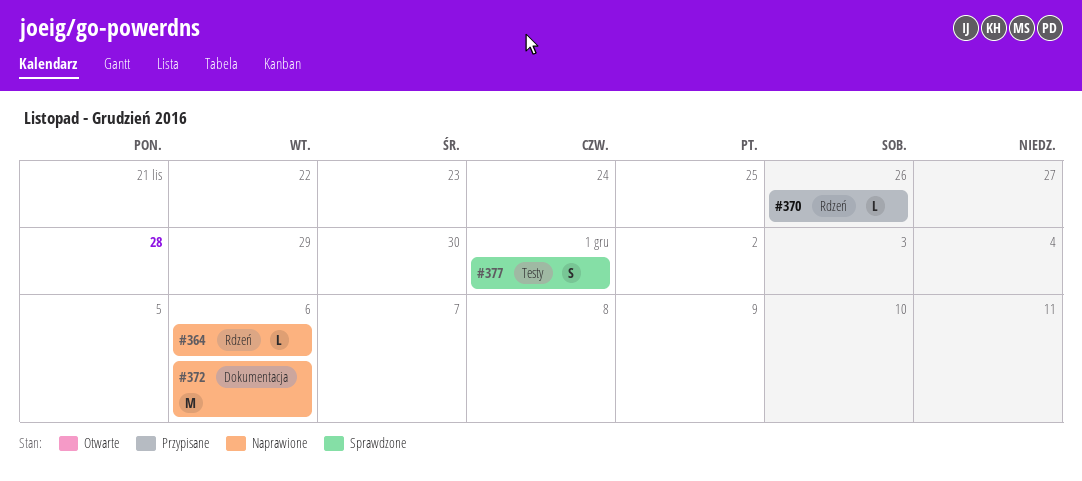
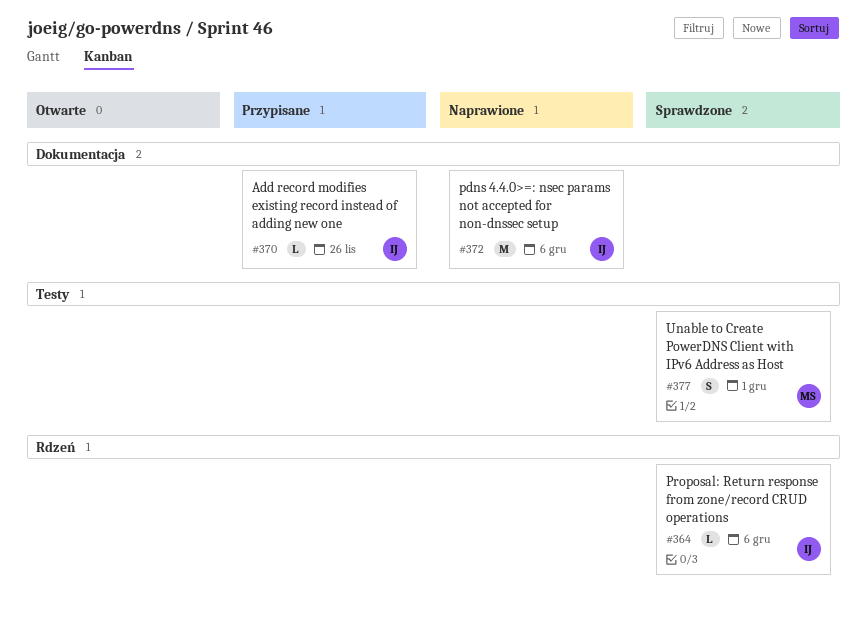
#364, status: Naprawione -> Sprawdzone
#370, label: Rdzeń -> Dokumentacja

